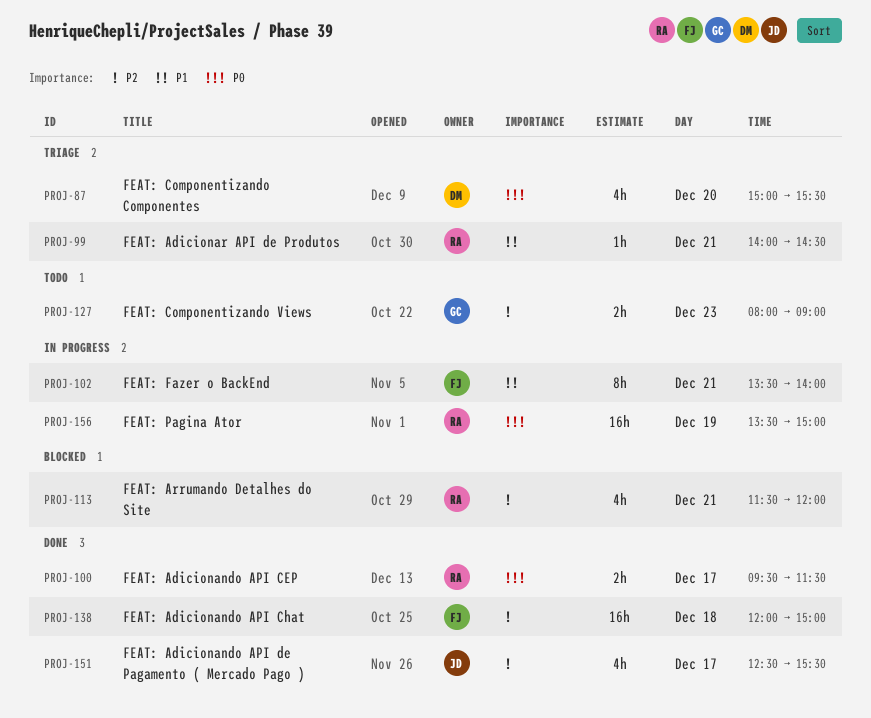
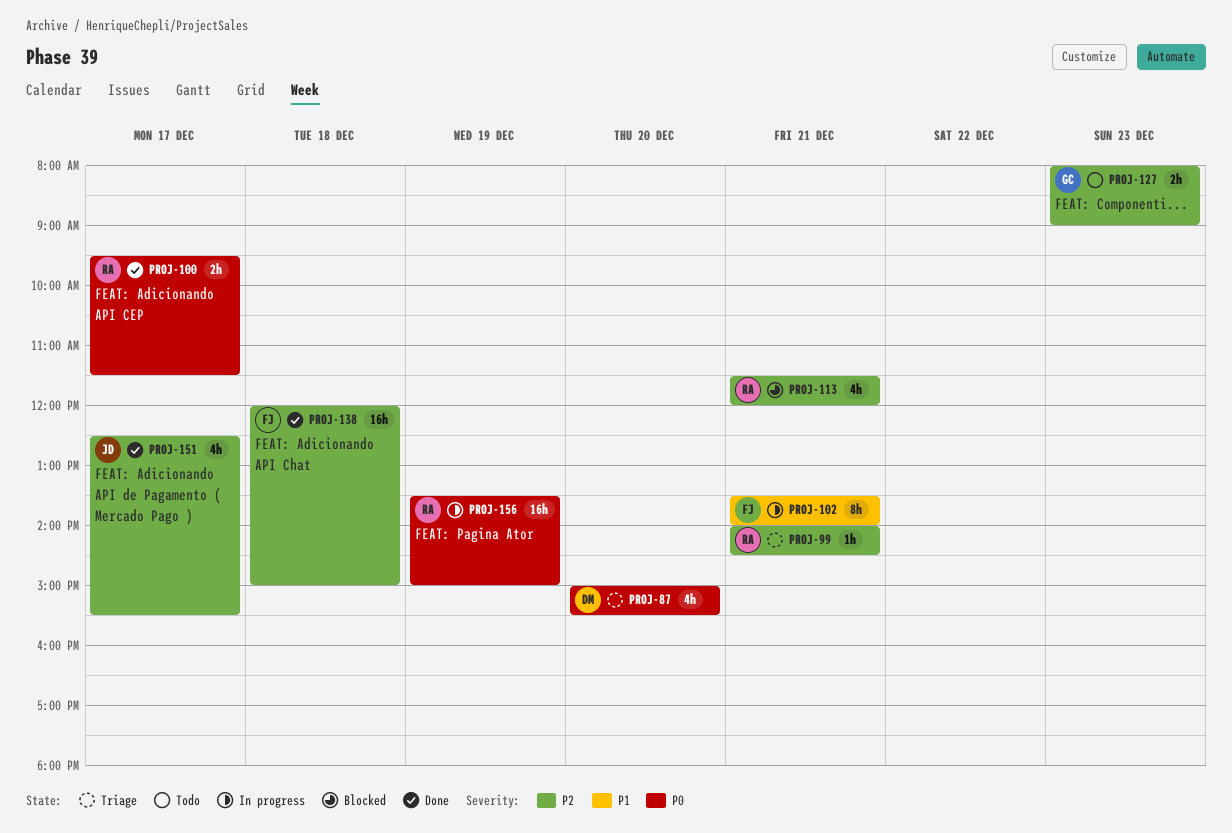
PROJ-99, priority: P1 -> P2

